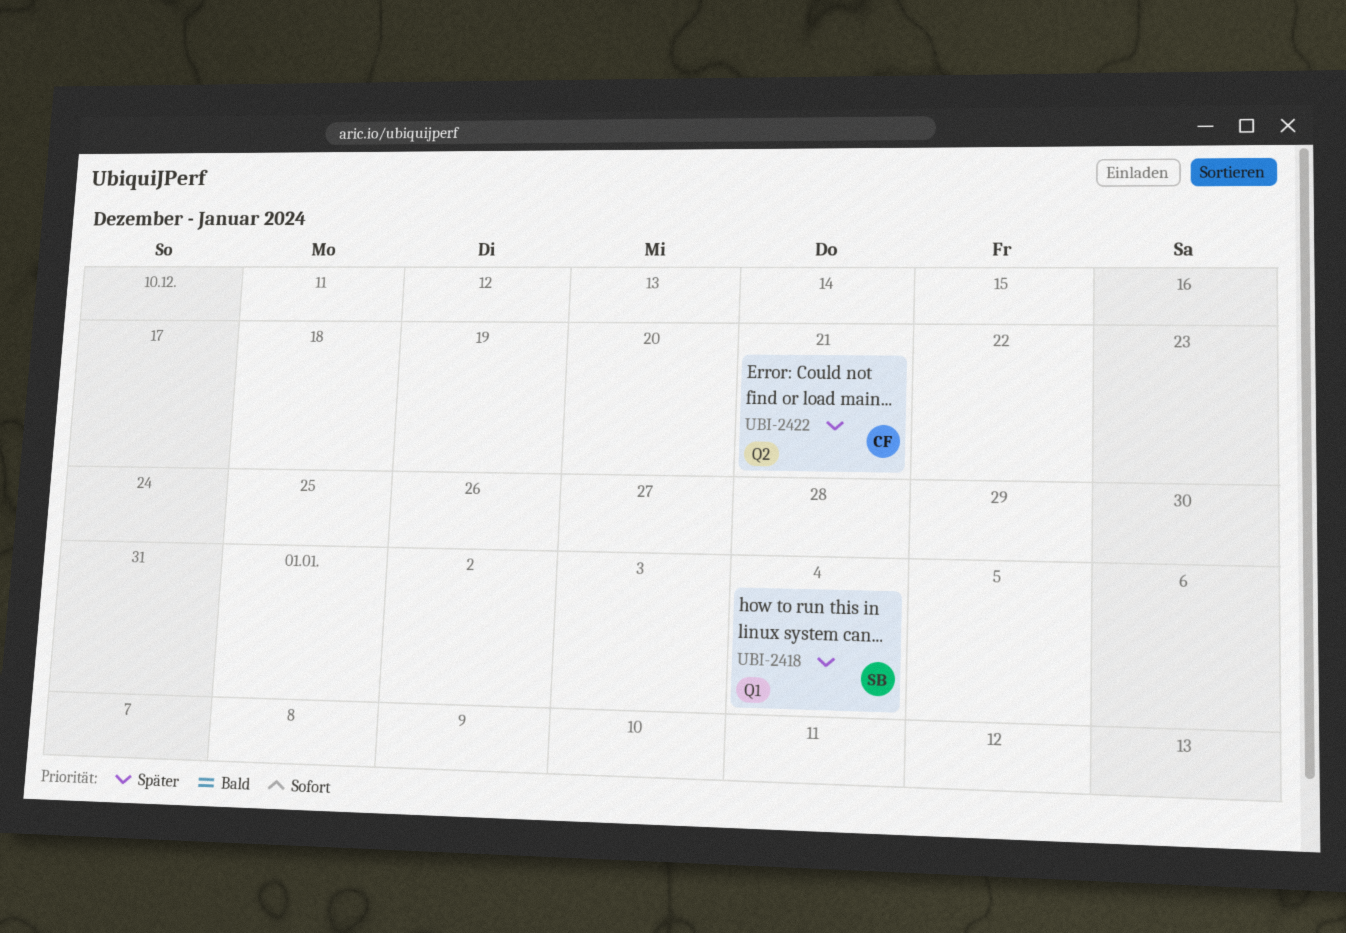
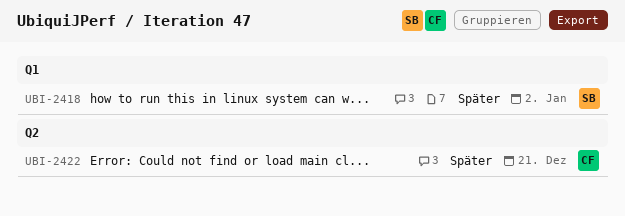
UBI-2418, due: Jan 4 -> Jan 2

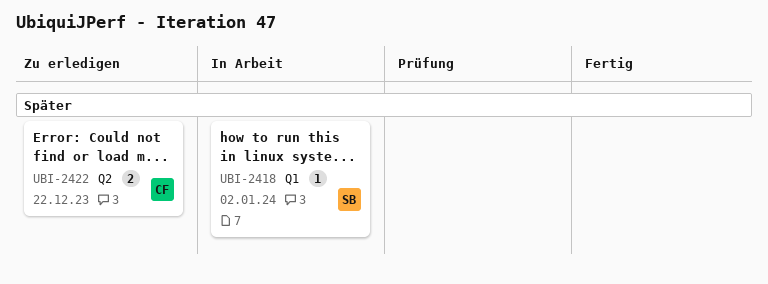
UBI-2422, due: Dec 21 -> Dec 22

